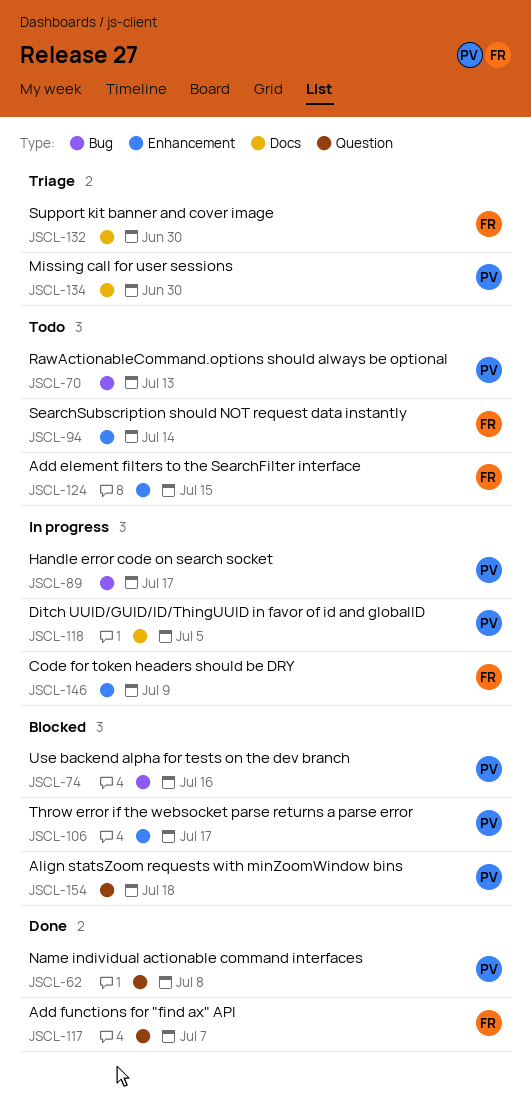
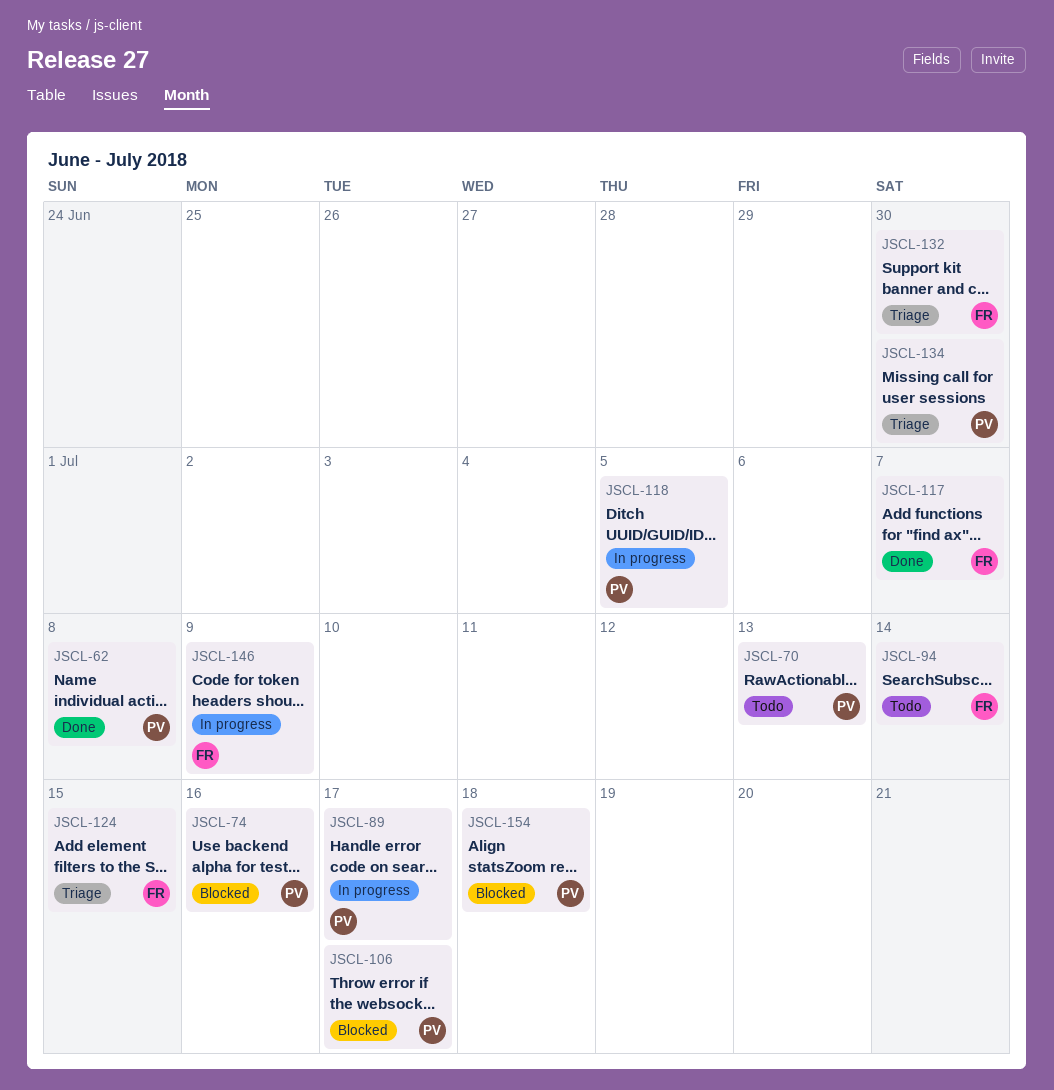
JSCL-124, status: Todo -> Triage

